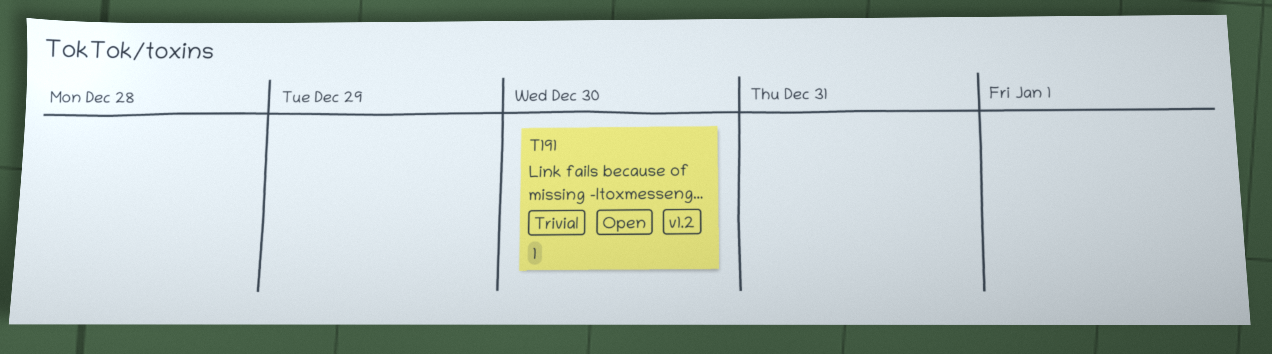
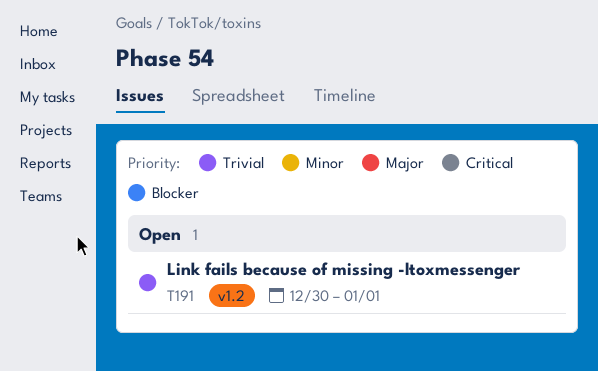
T191, due: Dec 30 -> Jan 1

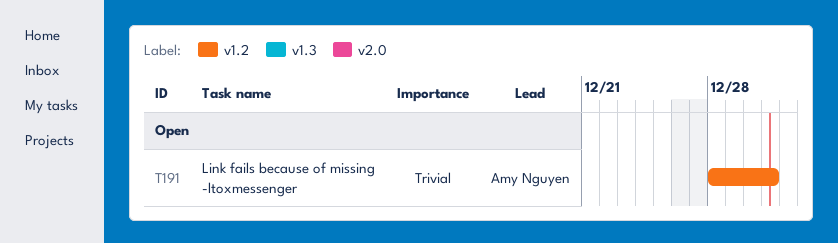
T191, start: Dec 30 -> Dec 28
T191, due: Jan 1 -> Dec 31

